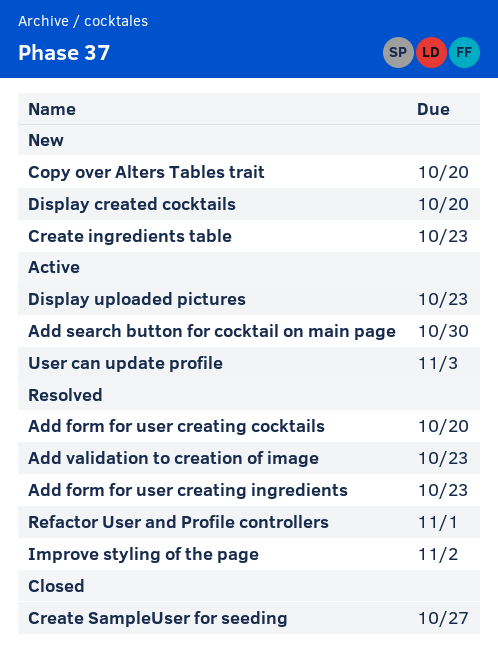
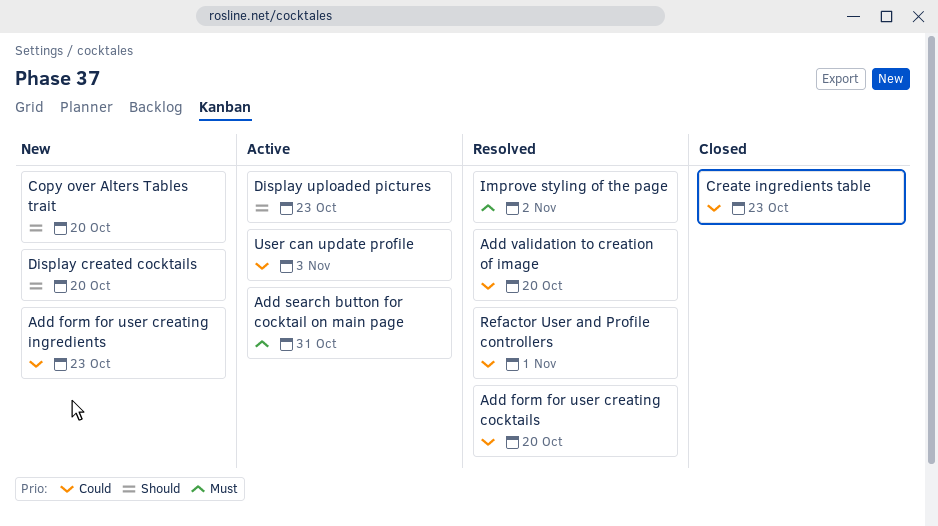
Add form for user creating ingredients, status: Resolved -> New
Add search button for cocktail on main page, due: Oct 30 -> Oct 31
Add validation to creation of image, due: Oct 23 -> Oct 20
Create ingredients table, status: New -> Closed
Create SampleUser for seeding: present -> none

